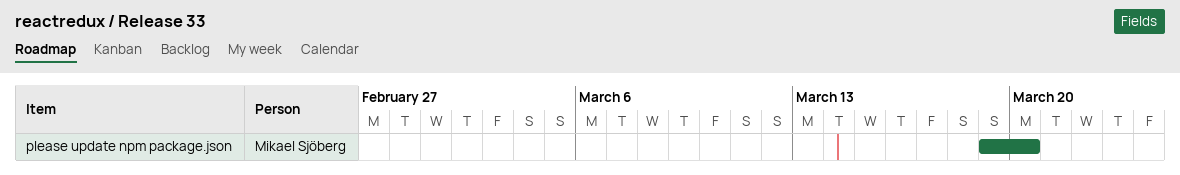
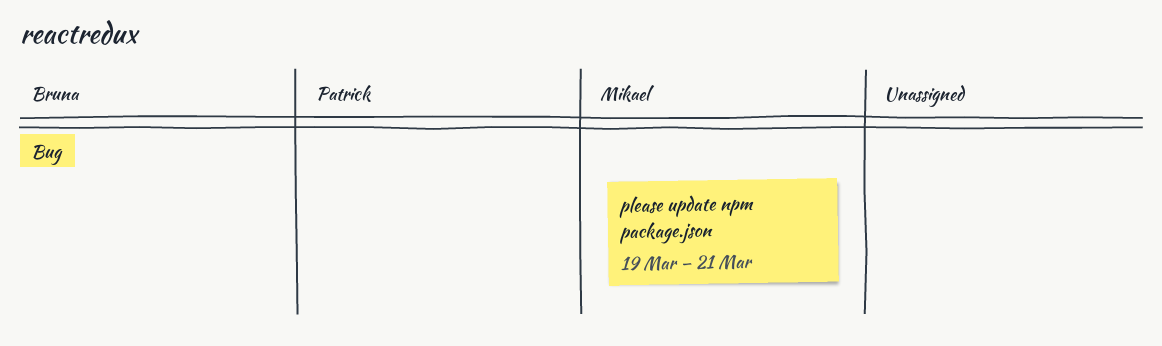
please update npm package.json, due: Mar 20 -> Mar 21

